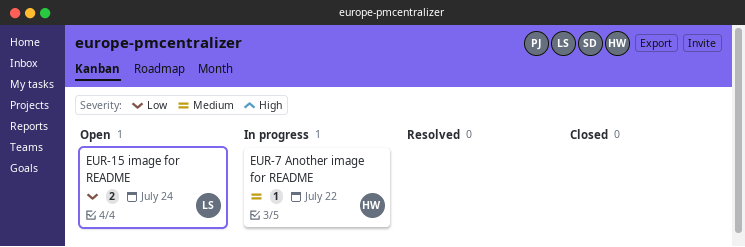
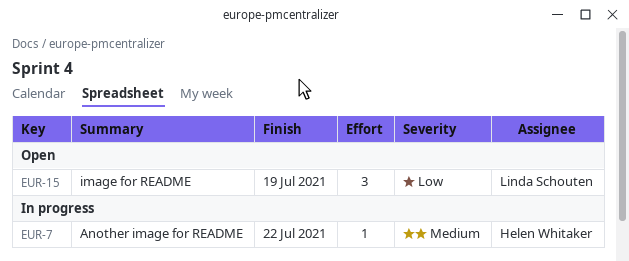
EUR-15, estimate: 2 -> 3
EUR-15, due: Jul 24 -> Jul 19

